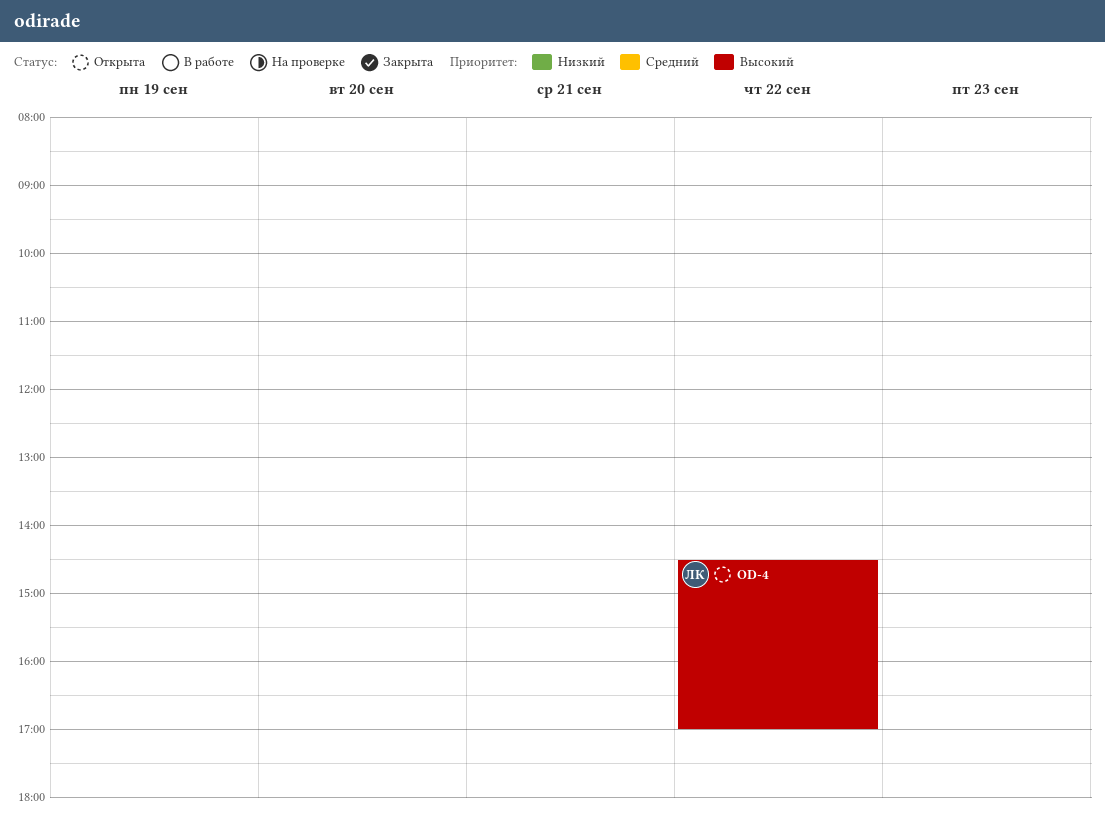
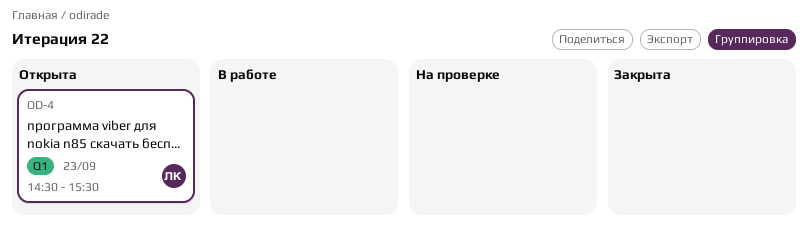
OD-4, day: Sep 22 -> Sep 23
OD-4, ends: 17:00 -> 15:30

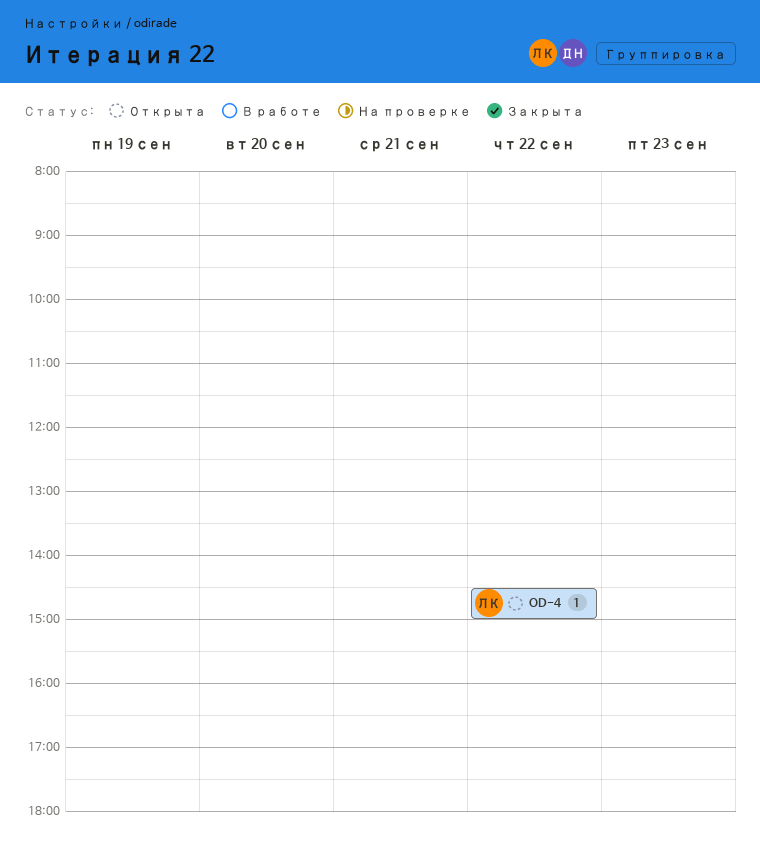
OD-4, day: Sep 23 -> Sep 22
OD-4, ends: 15:30 -> 15:00

